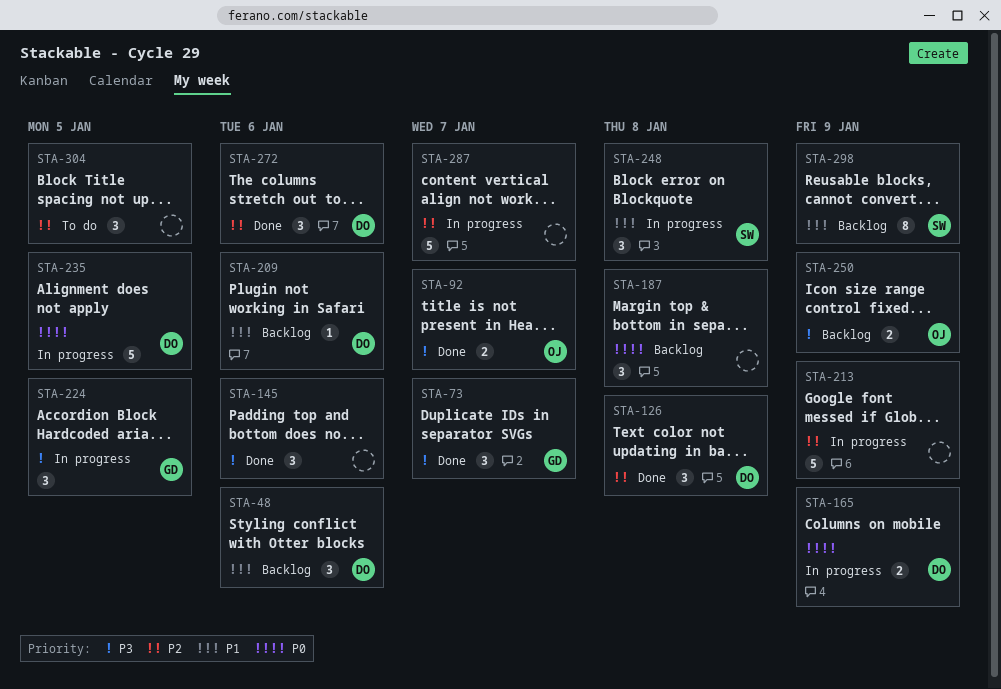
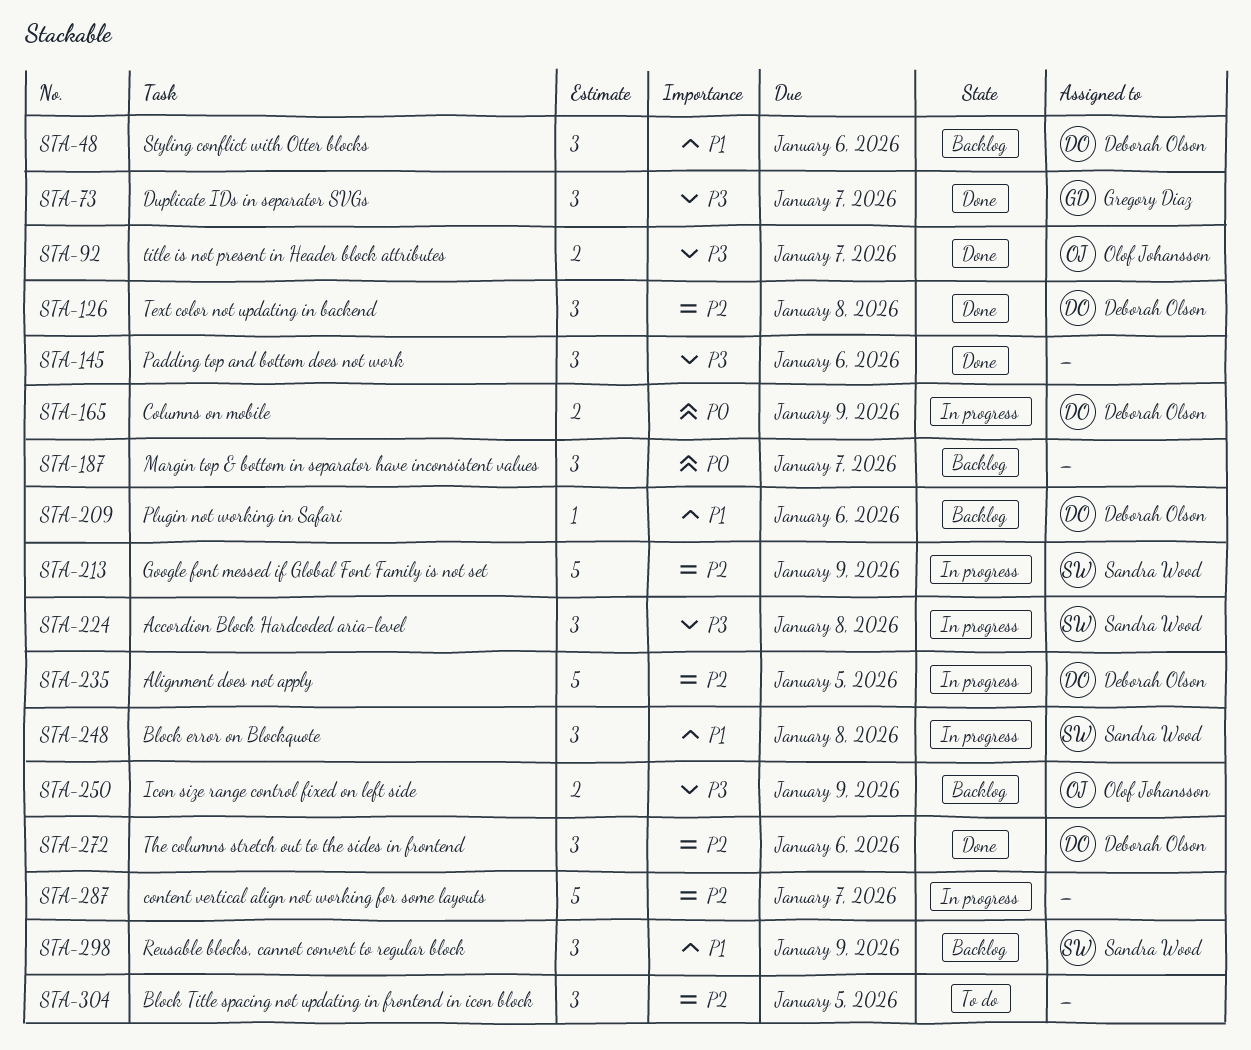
STA-187, due: Jan 8 -> Jan 7
STA-213, owner: none -> Sandra Wood
STA-224, owner: Gregory Diaz -> Sandra Wood
STA-224, due: Jan 5 -> Jan 8
STA-235, priority: P0 -> P2
STA-298, estimate: 8 -> 3

